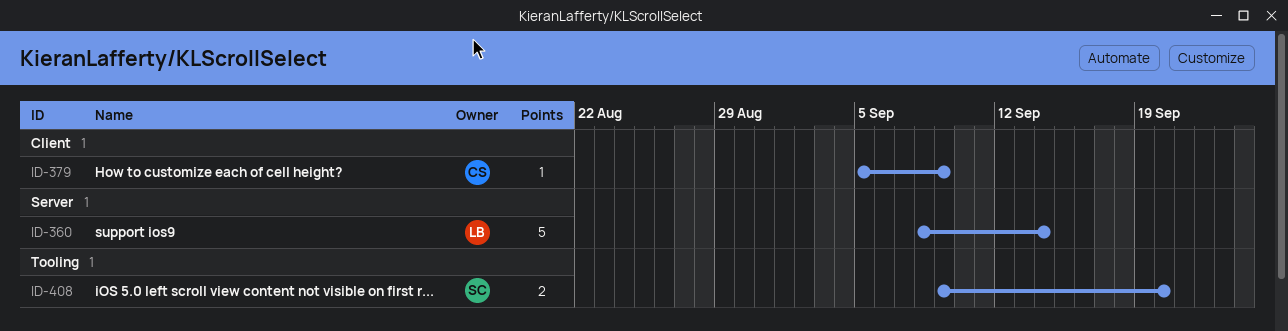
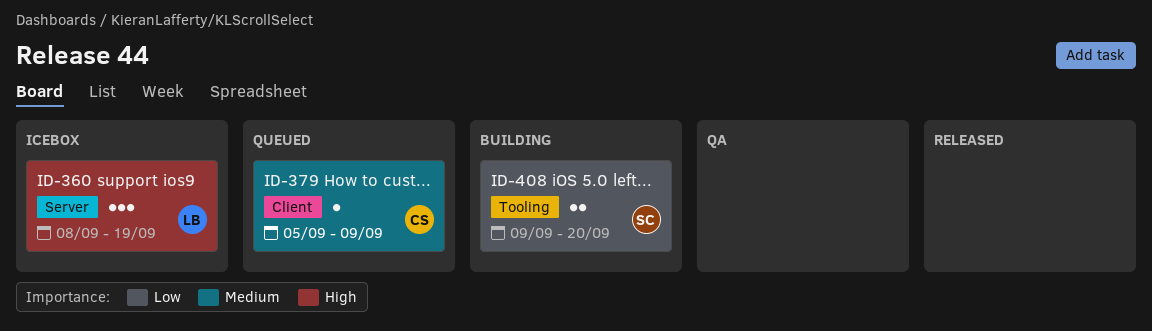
ID-360, estimate: 5 -> 3
ID-360, due: Sep 14 -> Sep 19

